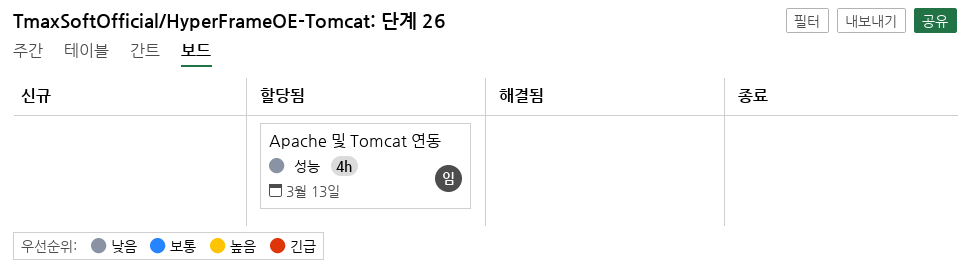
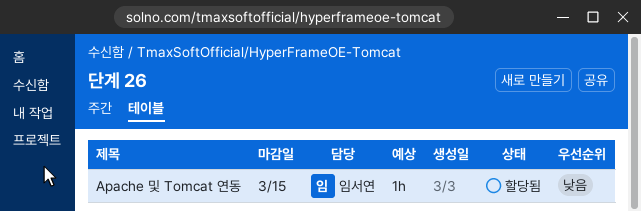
Apache 및 Tomcat 연동, estimate: 4h -> 1h
Apache 및 Tomcat 연동, due: Mar 13 -> Mar 15

